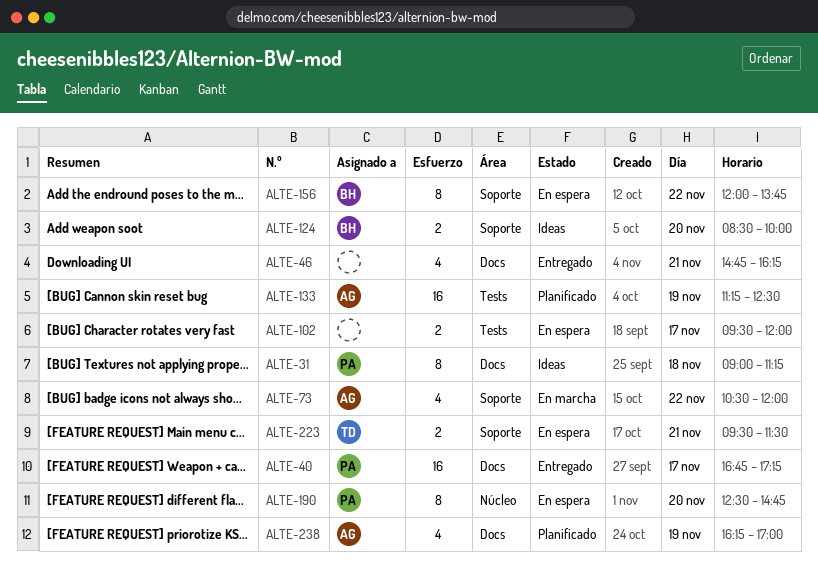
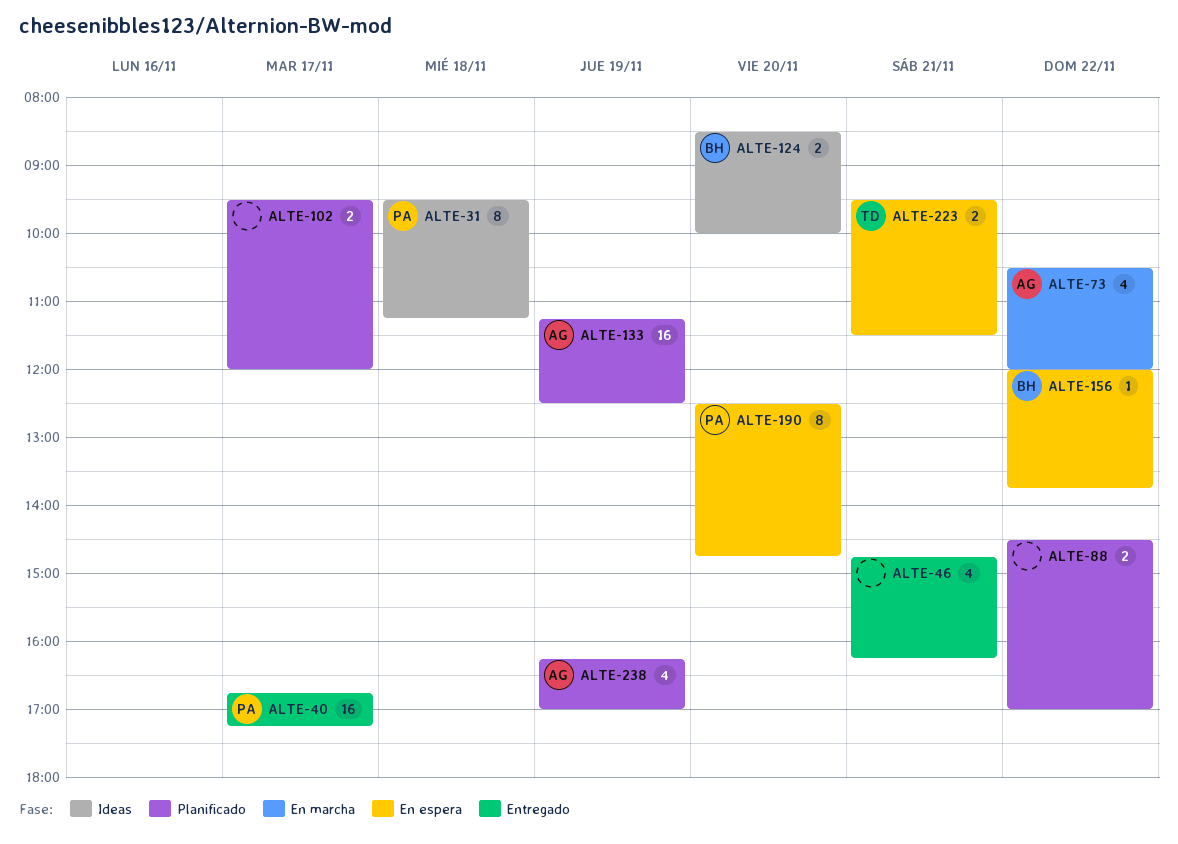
ALTE-31, begins: 09:00 -> 09:30
ALTE-88: none -> present
ALTE-102, status: En espera -> Planificado
ALTE-156, estimate: 8 -> 1

